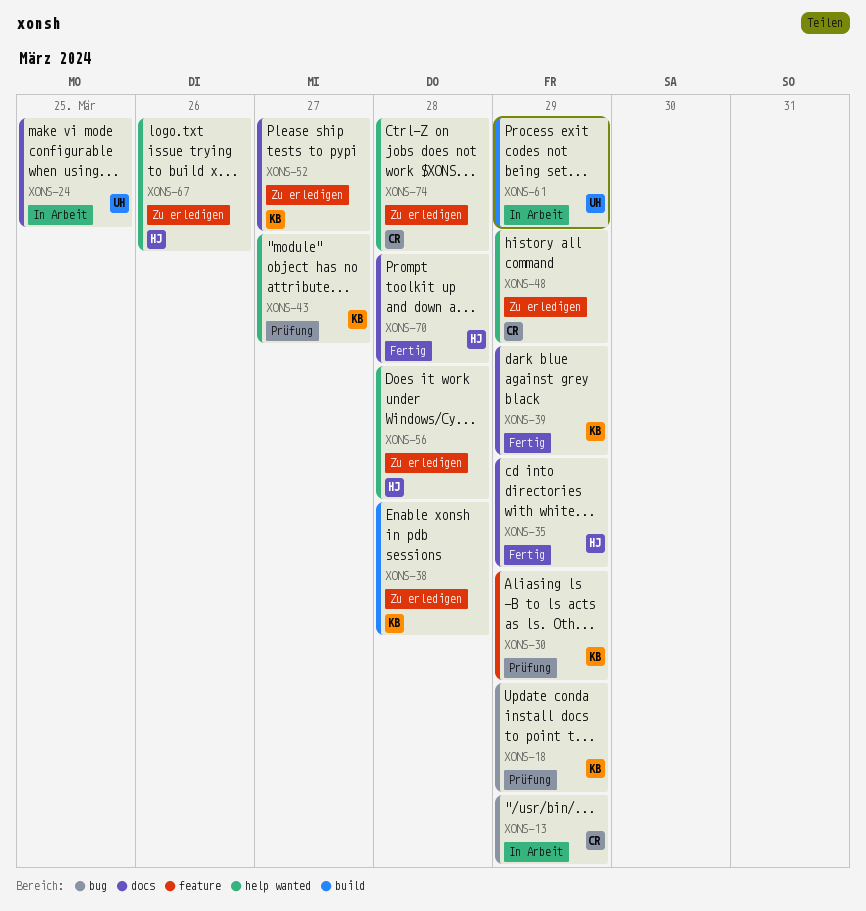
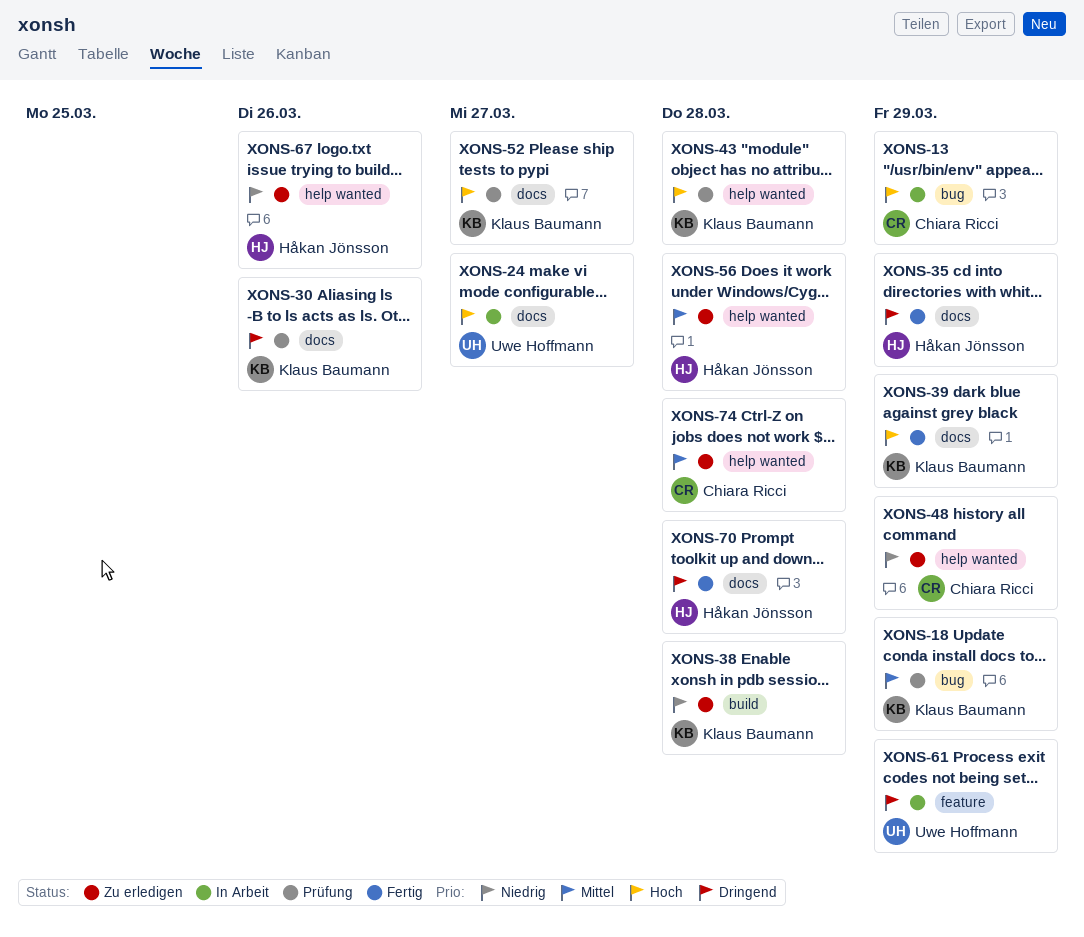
XONS-24, due: Mar 25 -> Mar 27
XONS-30, label: feature -> docs
XONS-30, due: Mar 29 -> Mar 26
XONS-43, due: Mar 27 -> Mar 28
XONS-52, status: Zu erledigen -> Prüfung
XONS-61, label: build -> feature

